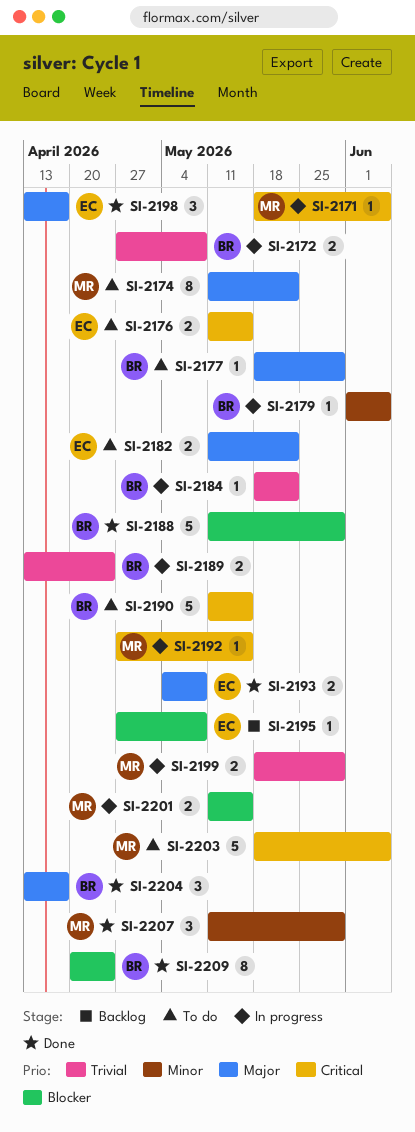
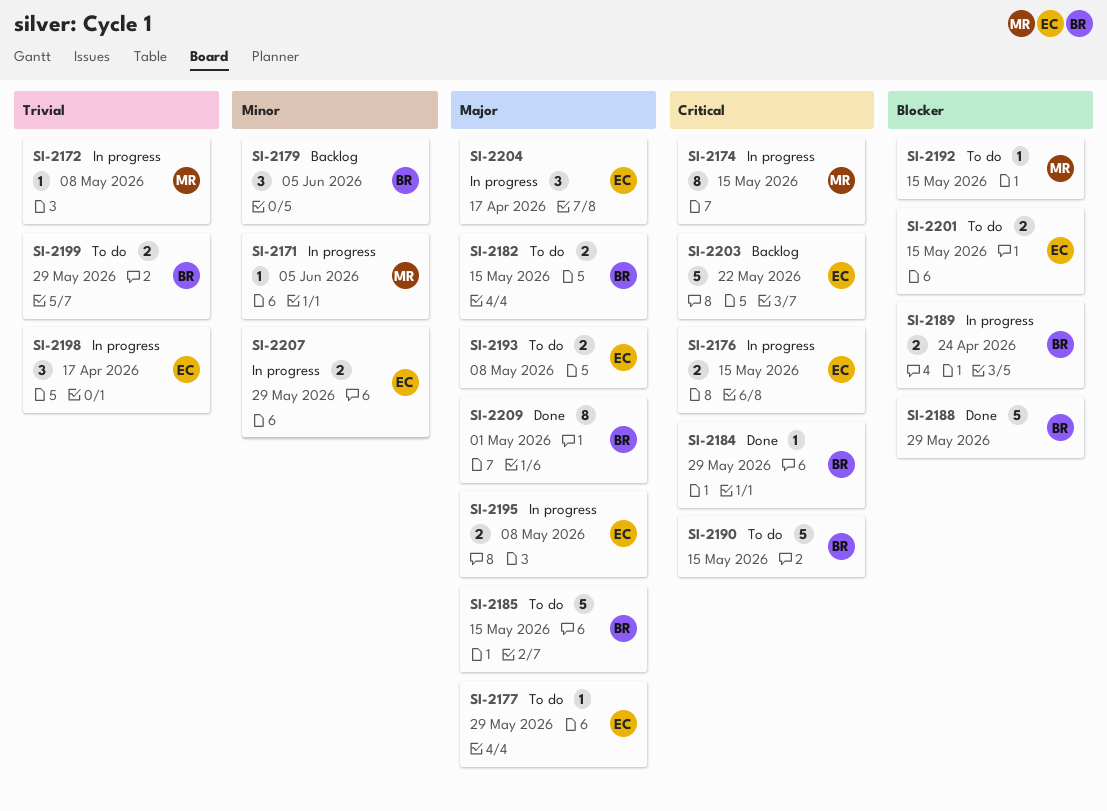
SI-2171, priority: Critical -> Minor
SI-2172, owner: BR -> MR
SI-2172, estimate: 2 -> 1
SI-2174, status: To do -> In progress
SI-2174, priority: Major -> Critical
SI-2174, due: May 22 -> May 15
SI-2176, status: To do -> In progress
SI-2177, owner: BR -> EC
SI-2179, status: In progress -> Backlog
SI-2179, estimate: 1 -> 3
SI-2182, owner: EC -> BR
SI-2182, due: May 22 -> May 15
SI-2184, status: In progress -> Done
SI-2184, priority: Trivial -> Critical
SI-2184, due: May 22 -> May 29
SI-2185: none -> present
SI-2189, priority: Trivial -> Blocker
SI-2192, status: In progress -> To do
SI-2192, priority: Critical -> Blocker
SI-2193, status: Done -> To do
SI-2195, status: Backlog -> In progress
SI-2195, priority: Blocker -> Major
SI-2195, estimate: 1 -> 2
SI-2198, status: Done -> In progress
SI-2198, priority: Major -> Trivial
SI-2199, status: In progress -> To do
SI-2199, owner: MR -> BR
SI-2201, status: In progress -> To do
SI-2201, owner: MR -> EC
SI-2203, status: To do -> Backlog
SI-2203, owner: MR -> EC
SI-2203, due: Jun 5 -> May 22
SI-2204, status: Done -> In progress
SI-2204, owner: BR -> EC
SI-2207, status: Done -> In progress
SI-2207, owner: MR -> EC
SI-2207, estimate: 3 -> 2
SI-2209, priority: Blocker -> Major
SI-2209, due: Apr 24 -> May 1

